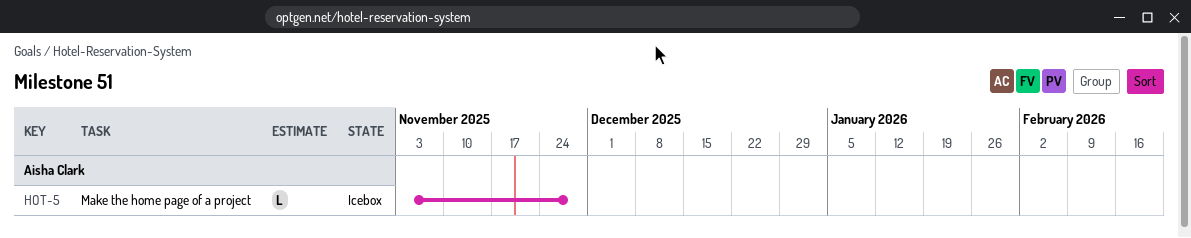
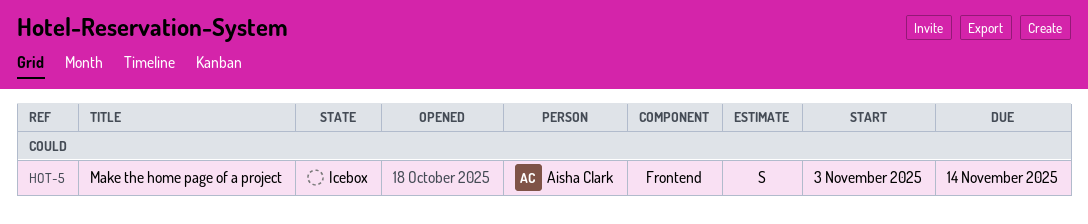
HOT-5, estimate: L -> S
HOT-5, due: Nov 28 -> Nov 14

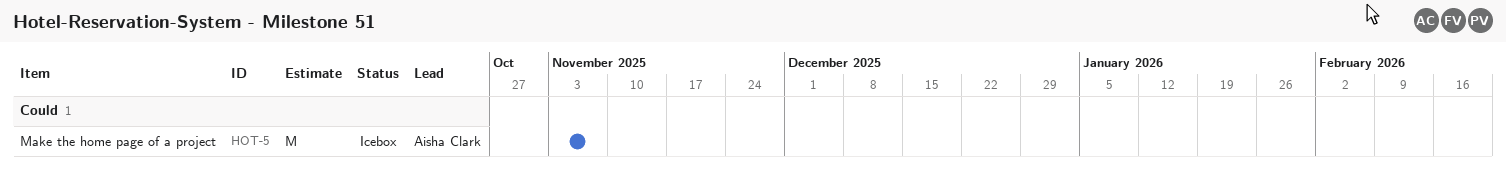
HOT-5, estimate: S -> M
HOT-5, due: Nov 14 -> Nov 7

